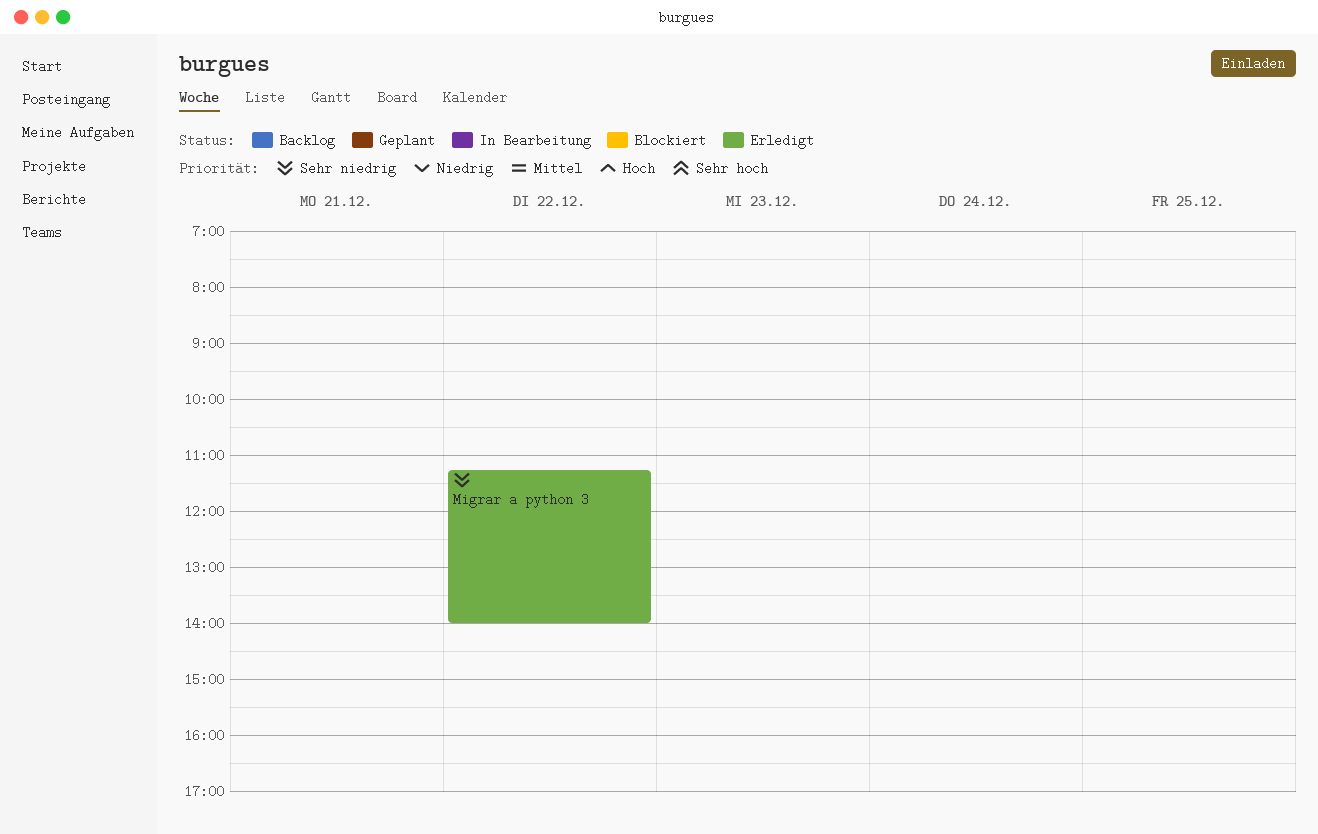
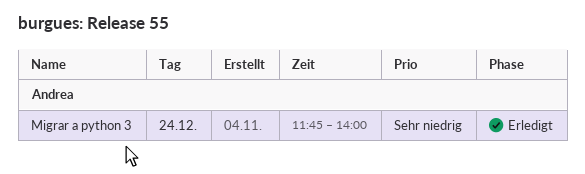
Migrar a python 3, day: Dec 22 -> Dec 24
Migrar a python 3, begins: 11:15 -> 11:45

